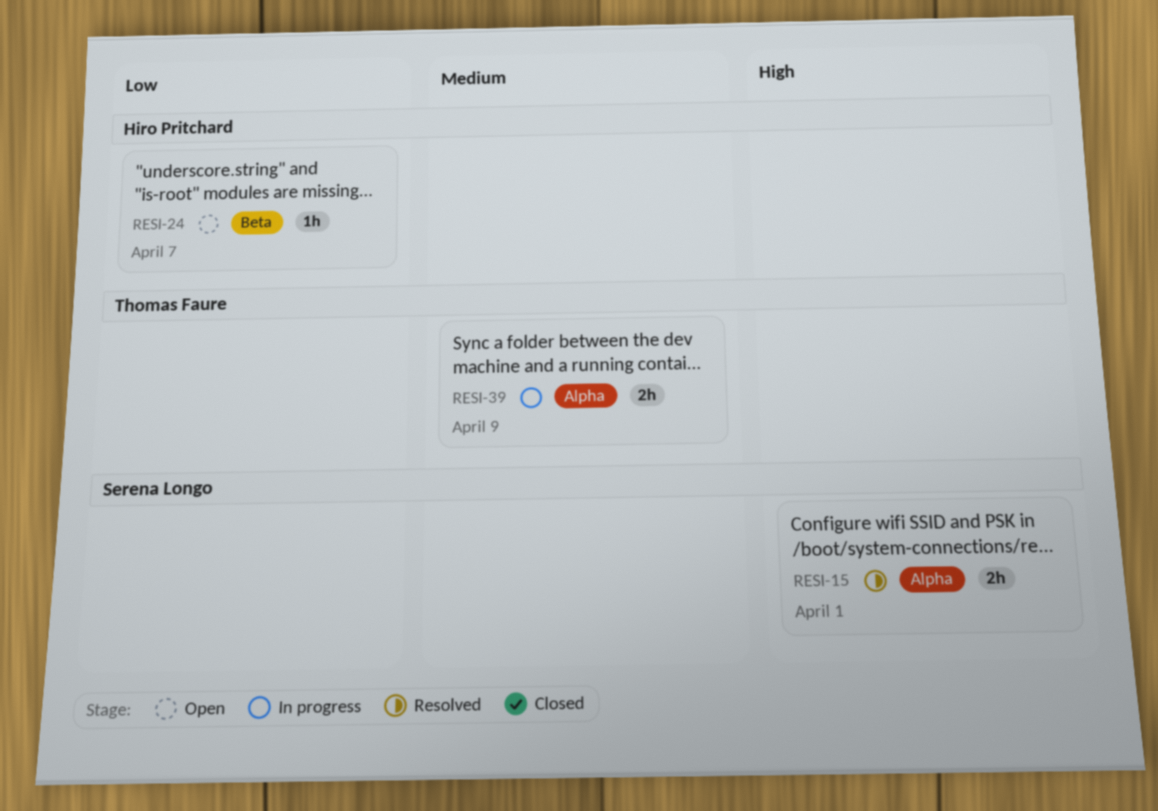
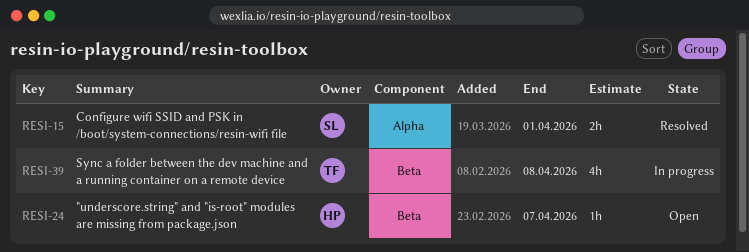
RESI-39, label: Alpha -> Beta
RESI-39, estimate: 2h -> 4h
RESI-39, due: Apr 9 -> Apr 8

